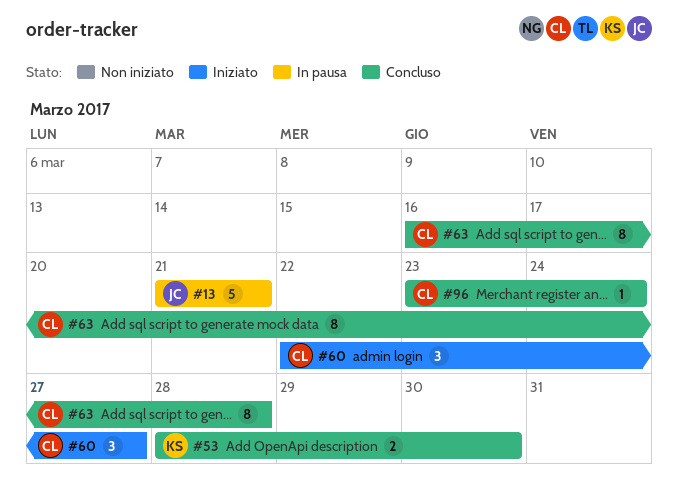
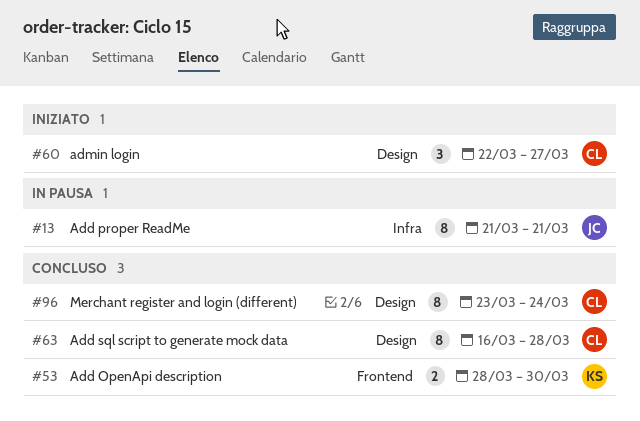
#13, estimate: 5 -> 8
#96, estimate: 1 -> 8

